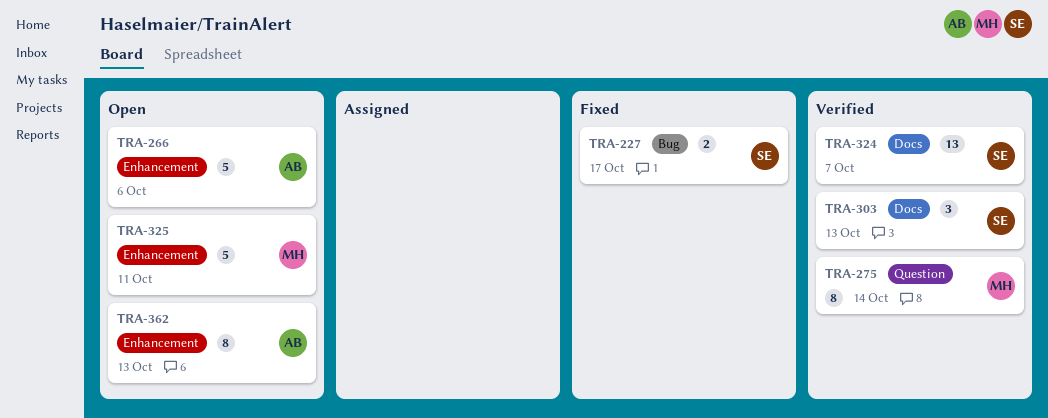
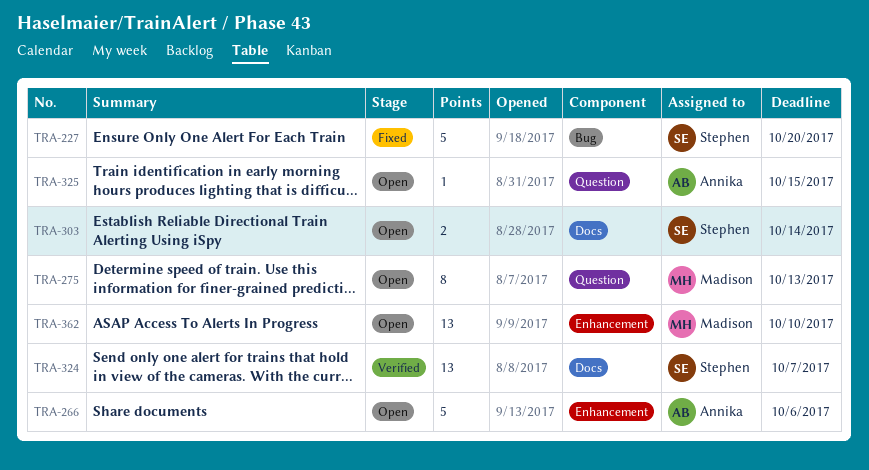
TRA-227, estimate: 2 -> 5
TRA-227, due: Oct 17 -> Oct 20
TRA-275, status: Verified -> Open
TRA-275, due: Oct 14 -> Oct 13
TRA-303, status: Verified -> Open
TRA-303, estimate: 3 -> 2
TRA-303, due: Oct 13 -> Oct 14
TRA-325, owner: Madison -> Annika
TRA-325, label: Enhancement -> Question
TRA-325, estimate: 5 -> 1
TRA-325, due: Oct 11 -> Oct 15
TRA-362, owner: Annika -> Madison
TRA-362, estimate: 8 -> 13
TRA-362, due: Oct 13 -> Oct 10

